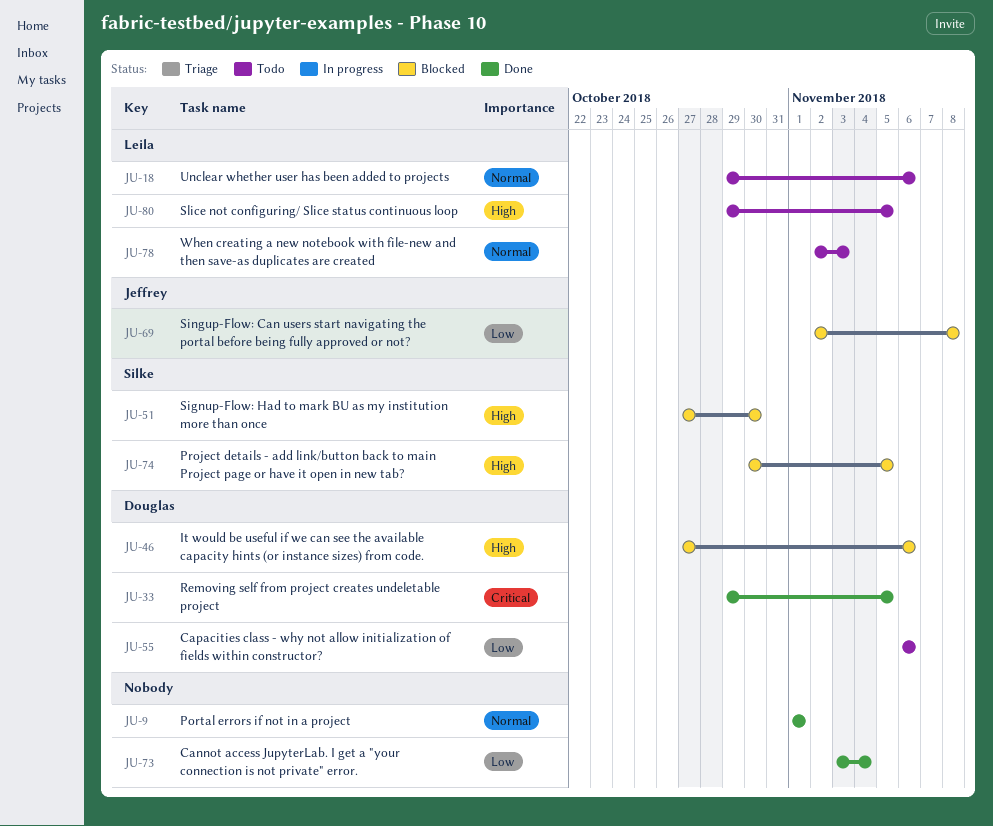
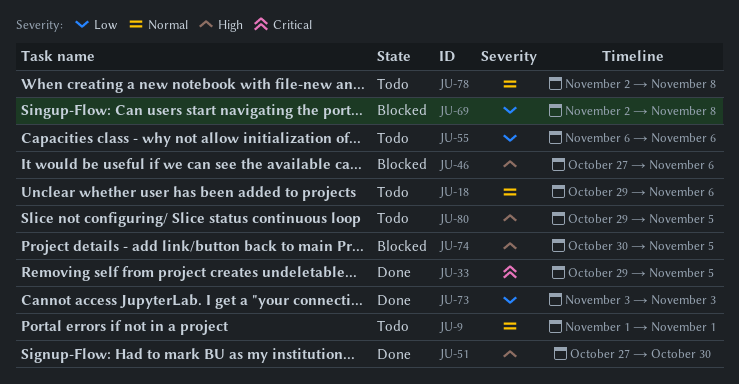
JU-9, status: Done -> Todo
JU-51, status: Blocked -> Done
JU-73, due: Nov 4 -> Nov 3
JU-78, due: Nov 3 -> Nov 8

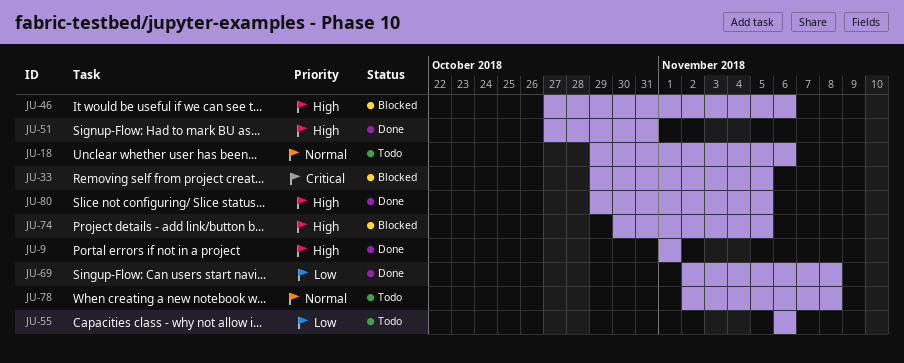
JU-9, status: Todo -> Done
JU-9, priority: Normal -> High
JU-33, status: Done -> Blocked
JU-51, due: Oct 30 -> Oct 31
JU-69, status: Blocked -> Done
JU-73: present -> none
JU-80, status: Todo -> Done

